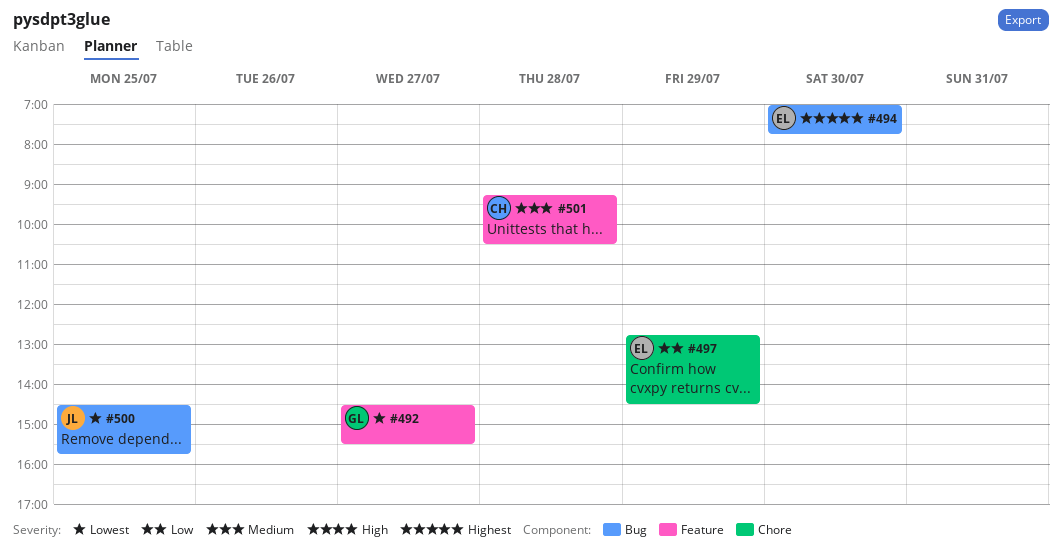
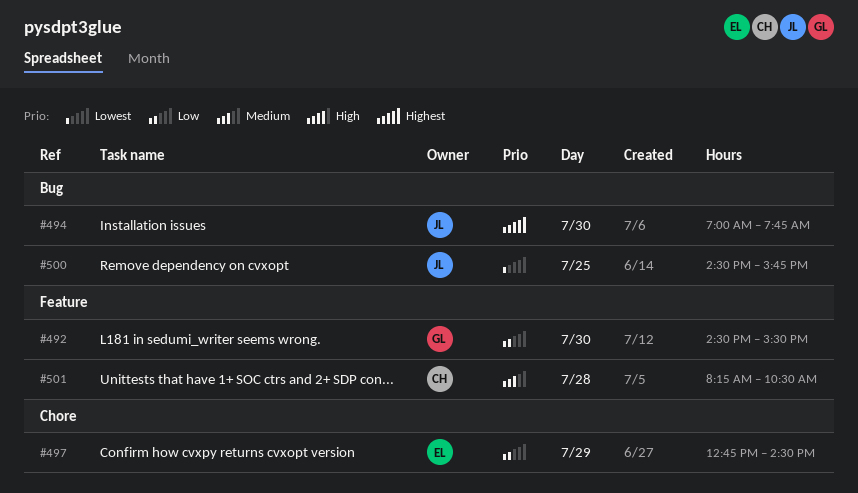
#492, priority: Lowest -> Low
#492, day: Jul 27 -> Jul 30
#494, owner: EL -> JL
#501, begins: 09:15 -> 08:15

